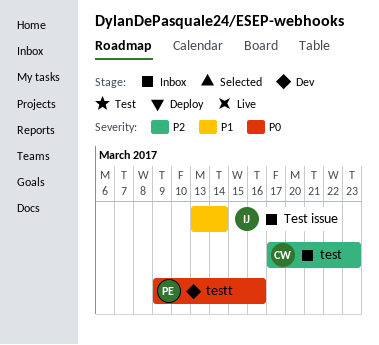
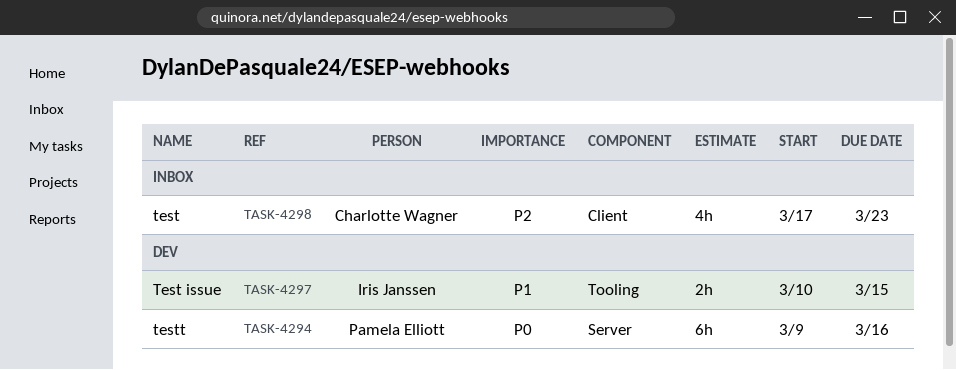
Test issue, status: Inbox -> Dev
Test issue, start: Mar 13 -> Mar 10
Test issue, due: Mar 14 -> Mar 15

